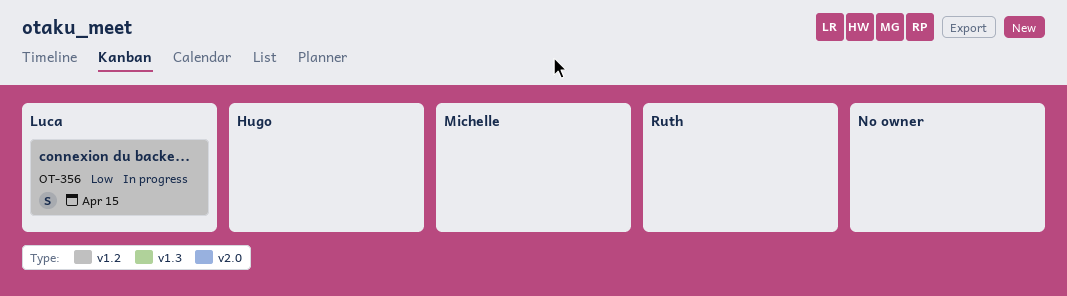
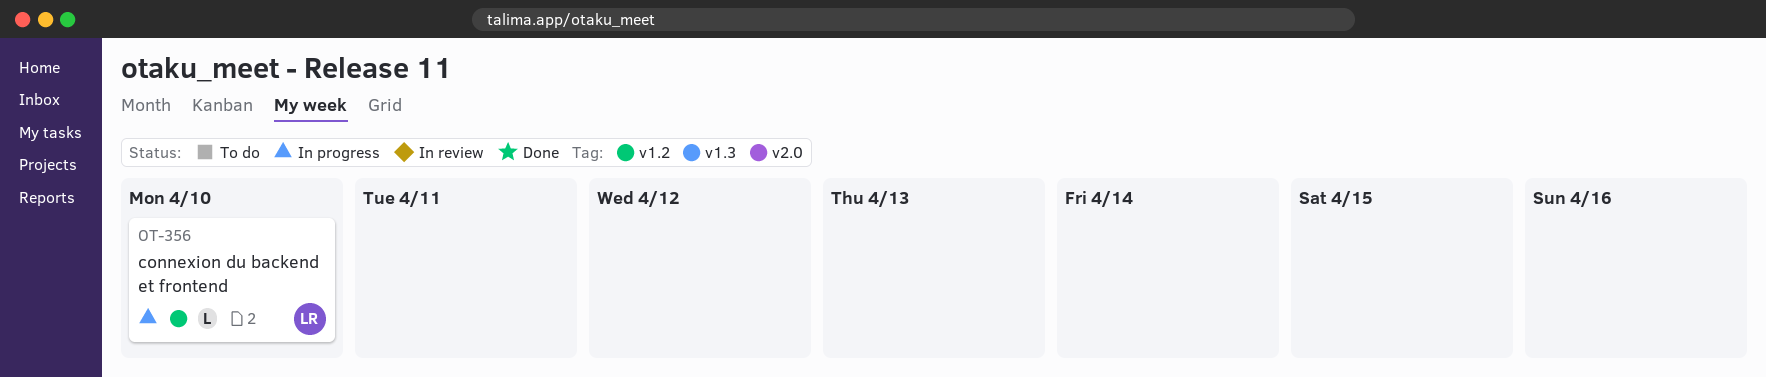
OT-356, estimate: S -> L
OT-356, due: Apr 15 -> Apr 10

